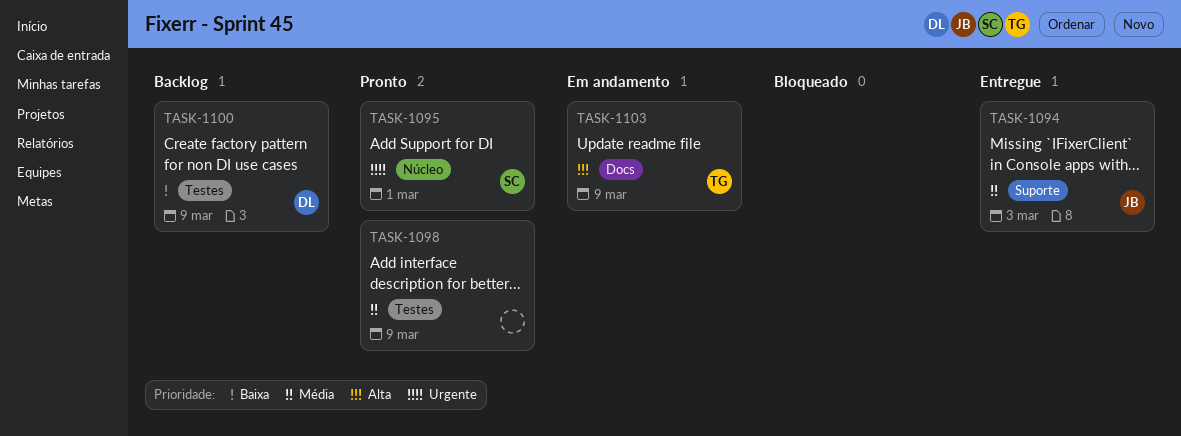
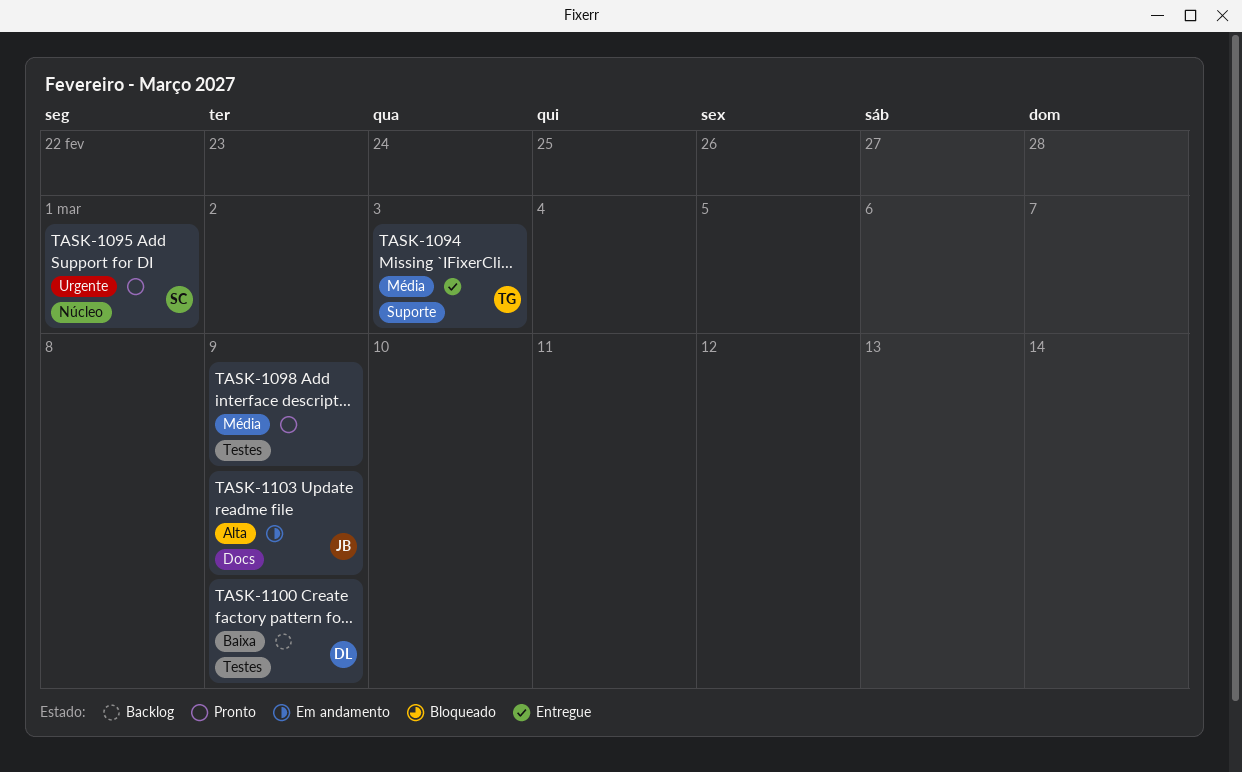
TASK-1094, owner: JB -> TG
TASK-1103, owner: TG -> JB

